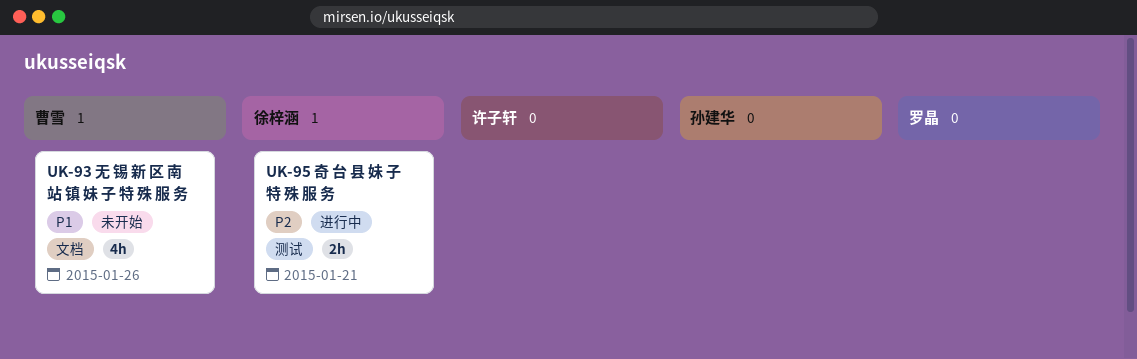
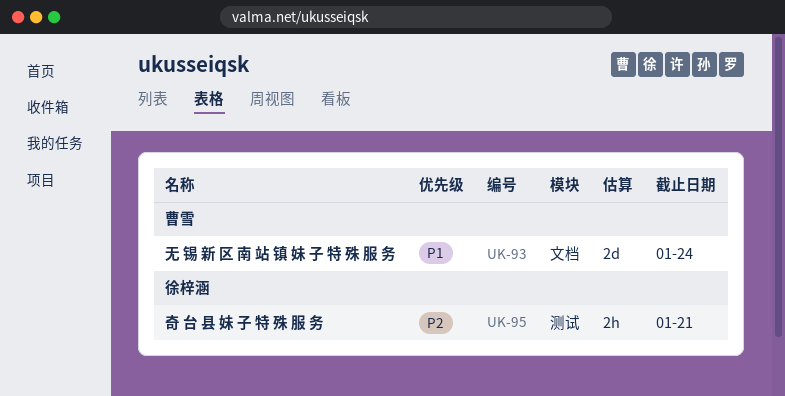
UK-93, estimate: 4h -> 2d
UK-93, due: Jan 26 -> Jan 24

